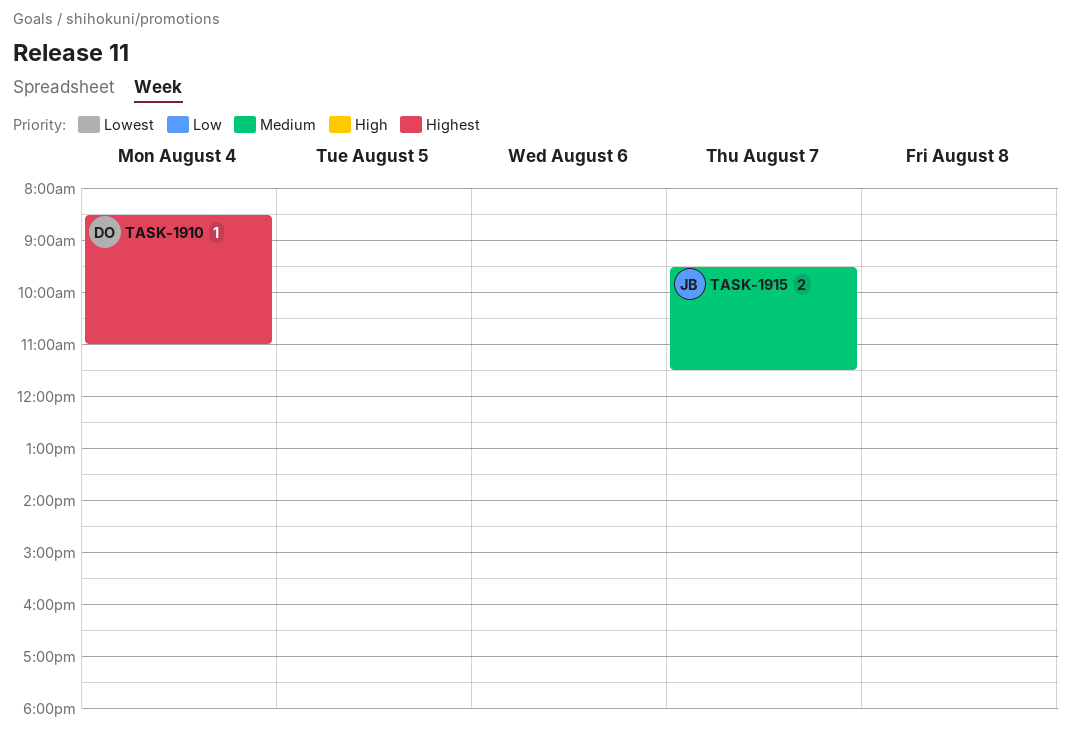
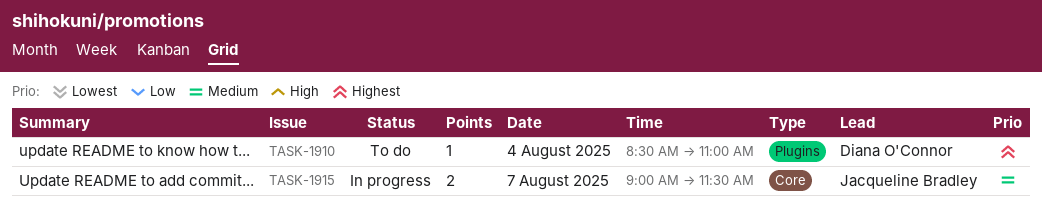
TASK-1915, begins: 09:30 -> 09:00

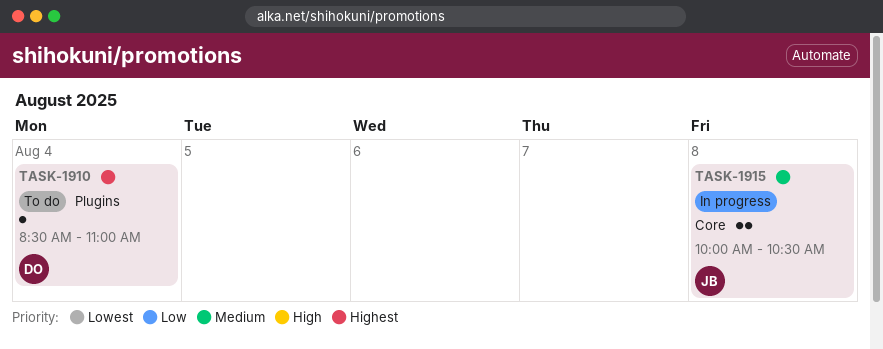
TASK-1915, day: Aug 7 -> Aug 8
TASK-1915, begins: 09:00 -> 10:00
TASK-1915, ends: 11:30 -> 10:30

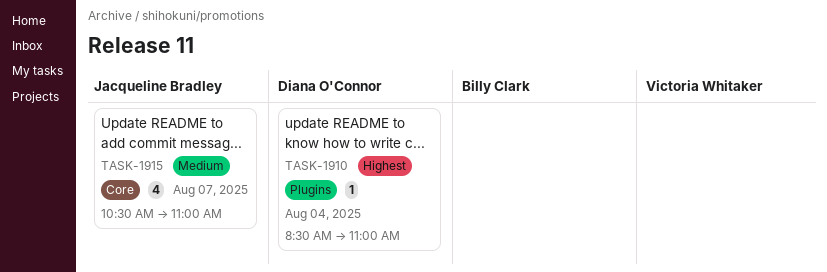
TASK-1915, estimate: 2 -> 4
TASK-1915, day: Aug 8 -> Aug 7
TASK-1915, begins: 10:00 -> 10:30
TASK-1915, ends: 10:30 -> 11:00

